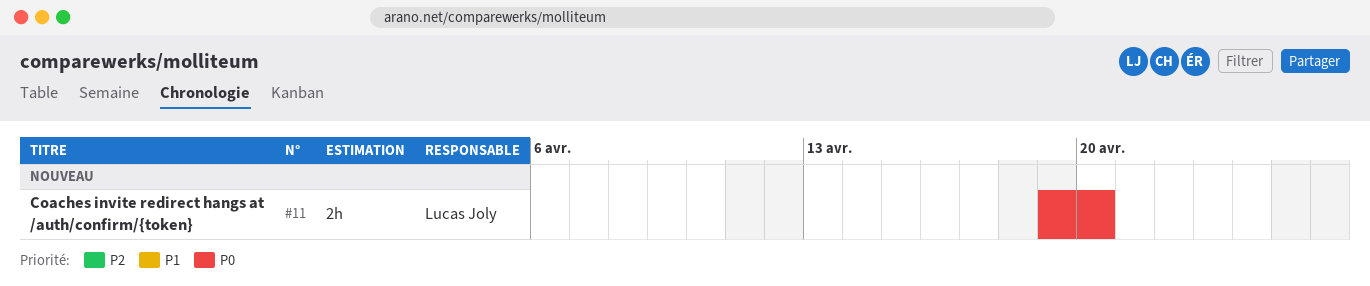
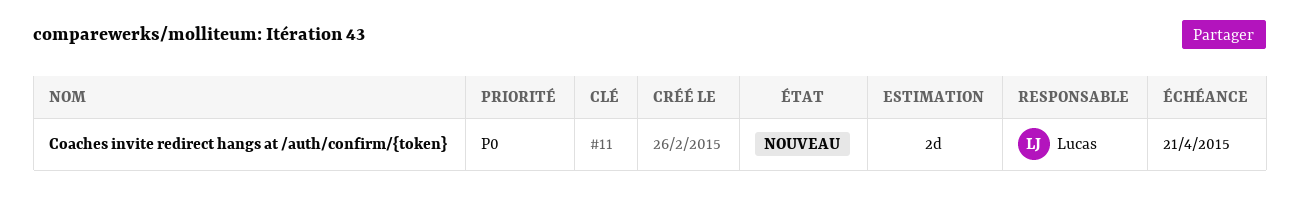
#11, estimate: 2h -> 2d
#11, due: Apr 20 -> Apr 21

